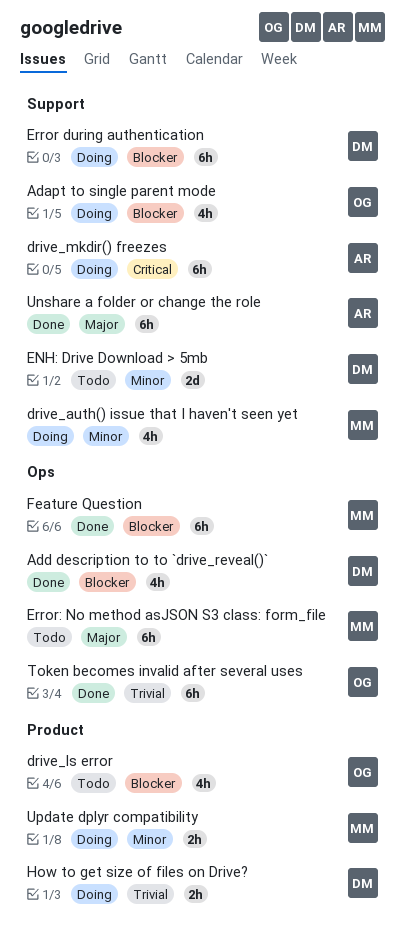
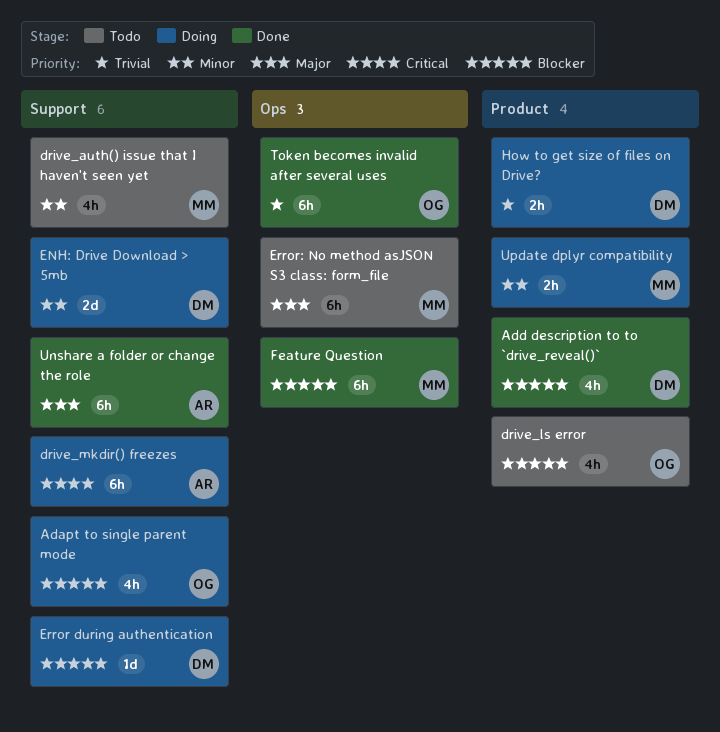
Add description to to `drive_reveal()`, label: Ops -> Product
drive_auth() issue that I haven't seen yet, status: Doing -> Todo
ENH: Drive Download > 5mb, status: Todo -> Doing
Error during authentication, estimate: 6h -> 1d

